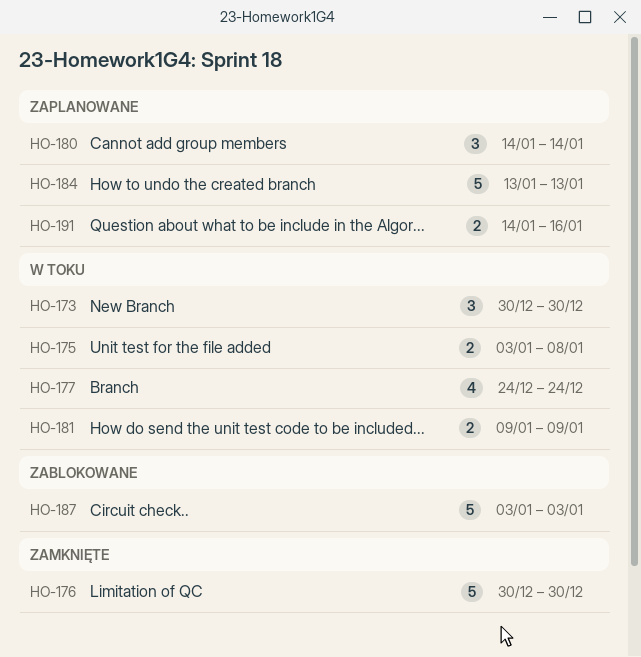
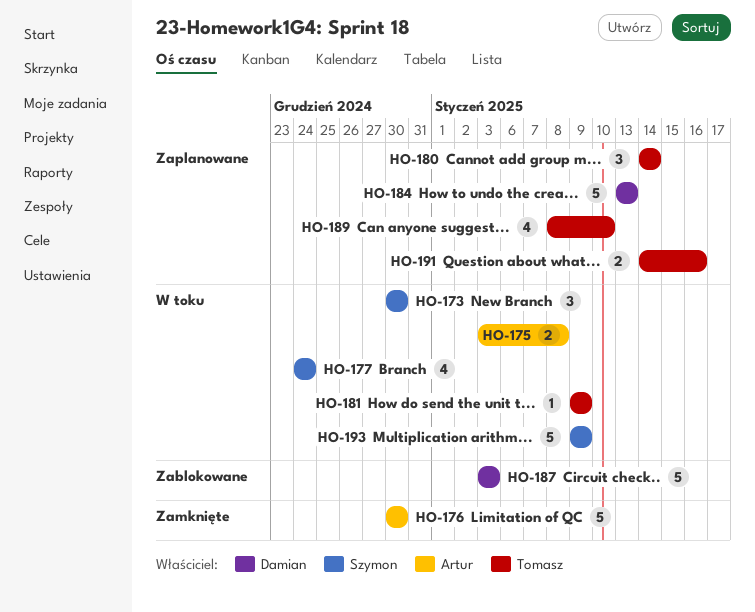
HO-181, estimate: 2 -> 1
HO-189: none -> present
HO-193: none -> present

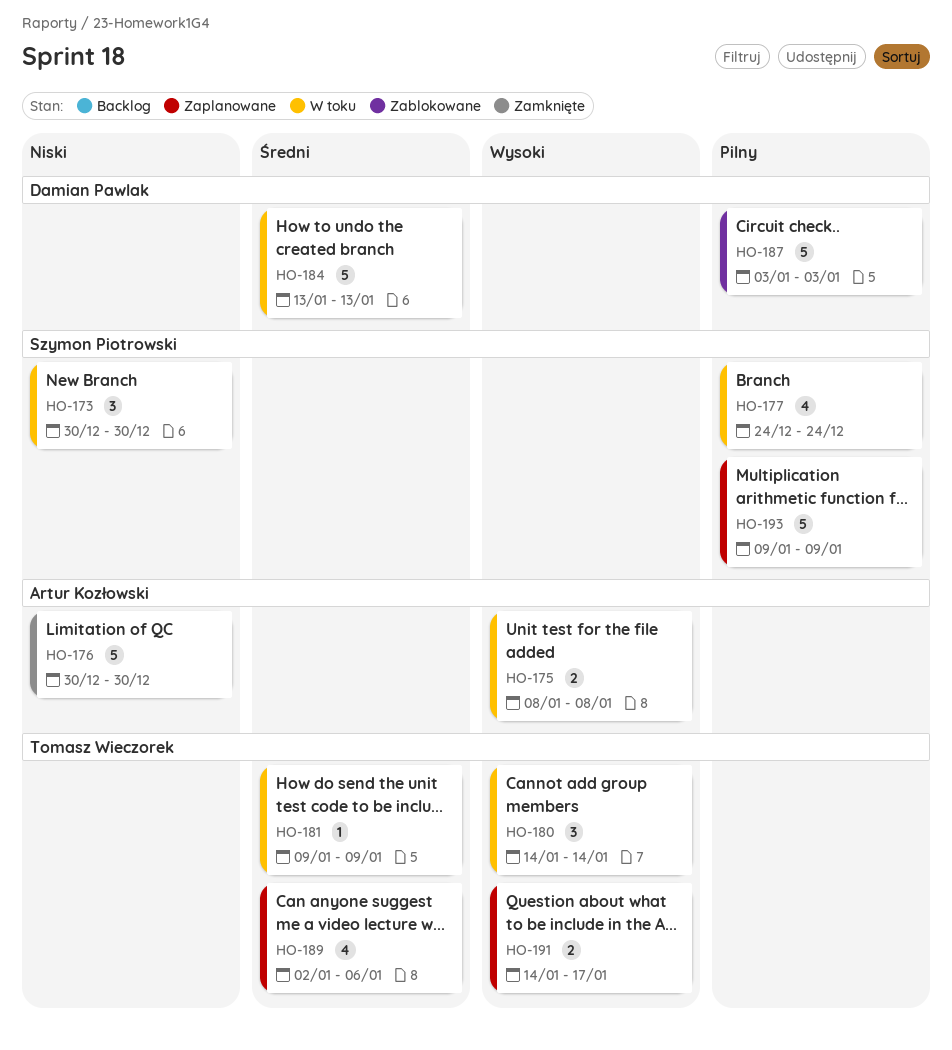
HO-175, start: Jan 3 -> Jan 8
HO-180, status: Zaplanowane -> W toku
HO-184, status: Zaplanowane -> W toku
HO-189, start: Jan 8 -> Jan 2
HO-189, due: Jan 10 -> Jan 6
HO-191, due: Jan 16 -> Jan 17
HO-193, status: W toku -> Zaplanowane

